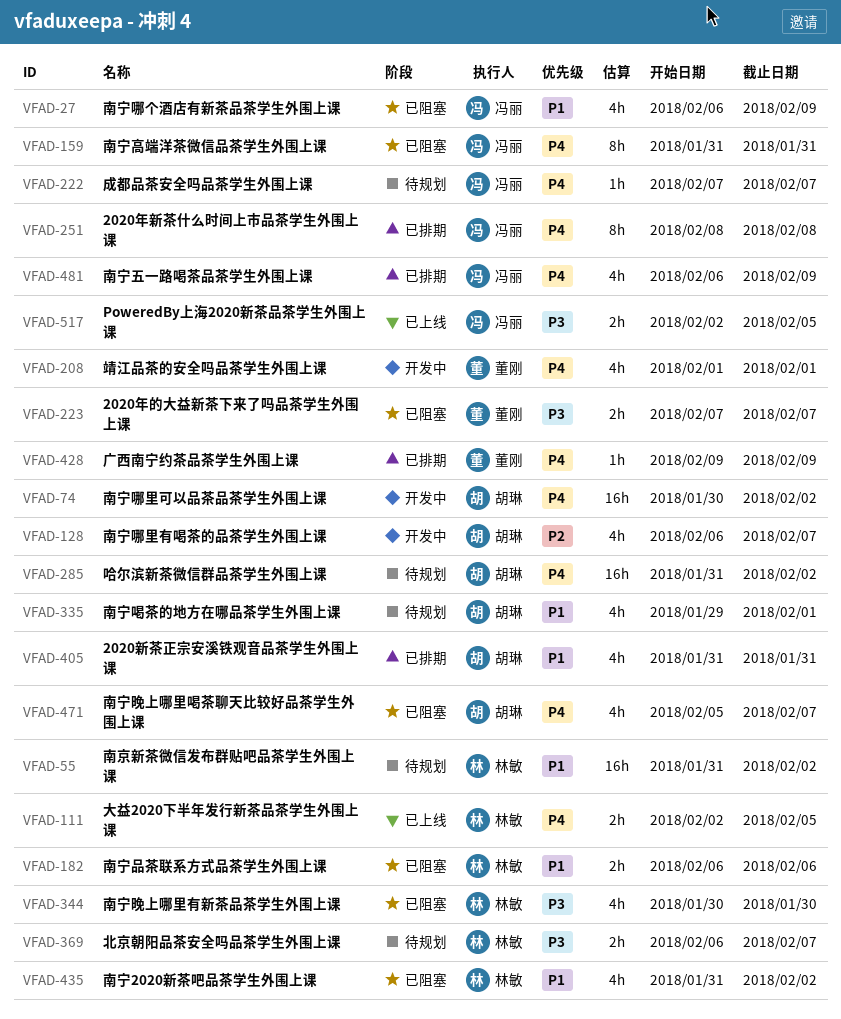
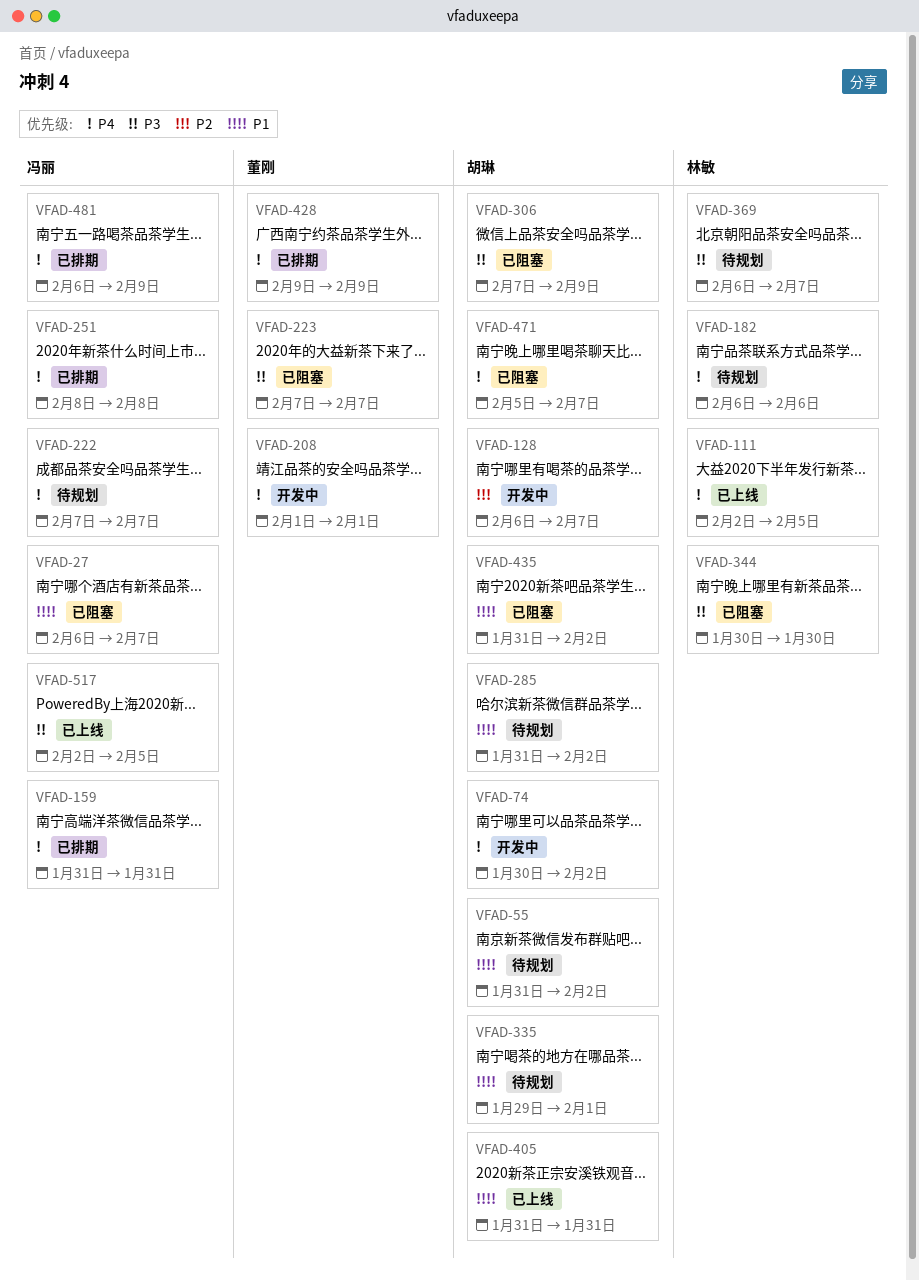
VFAD-27, due: Feb 9 -> Feb 7
VFAD-55, owner: 林敏 -> 胡琳
VFAD-159, status: 已阻塞 -> 已排期
VFAD-182, status: 已阻塞 -> 待规划
VFAD-182, priority: P1 -> P4
VFAD-285, priority: P4 -> P1
VFAD-306: none -> present
VFAD-405, status: 已排期 -> 已上线
VFAD-435, owner: 林敏 -> 胡琳

